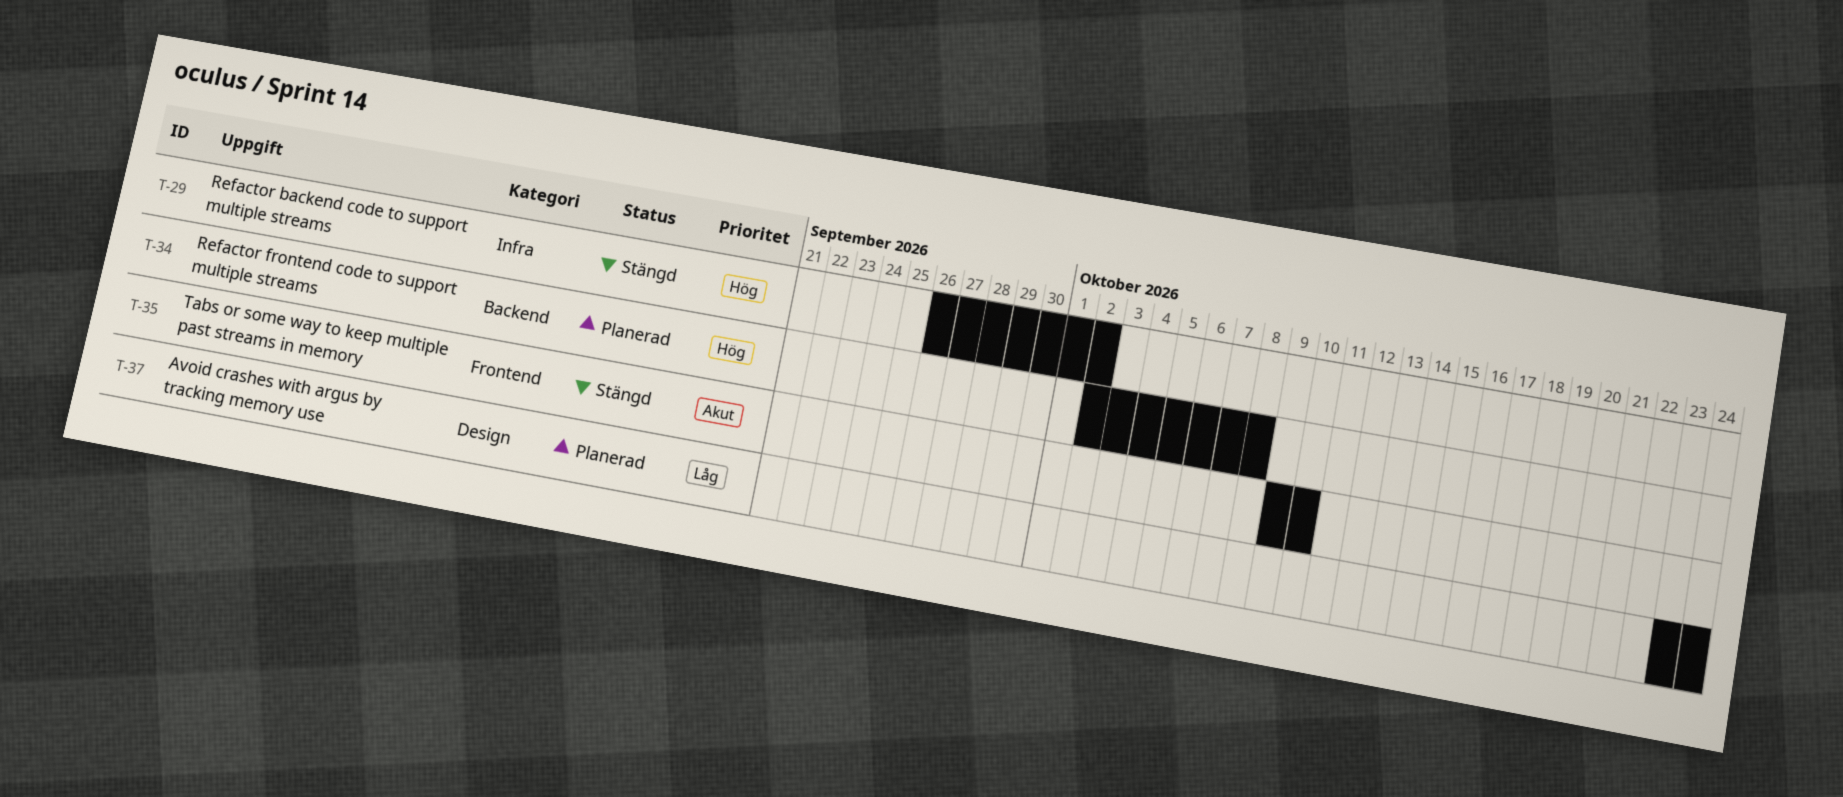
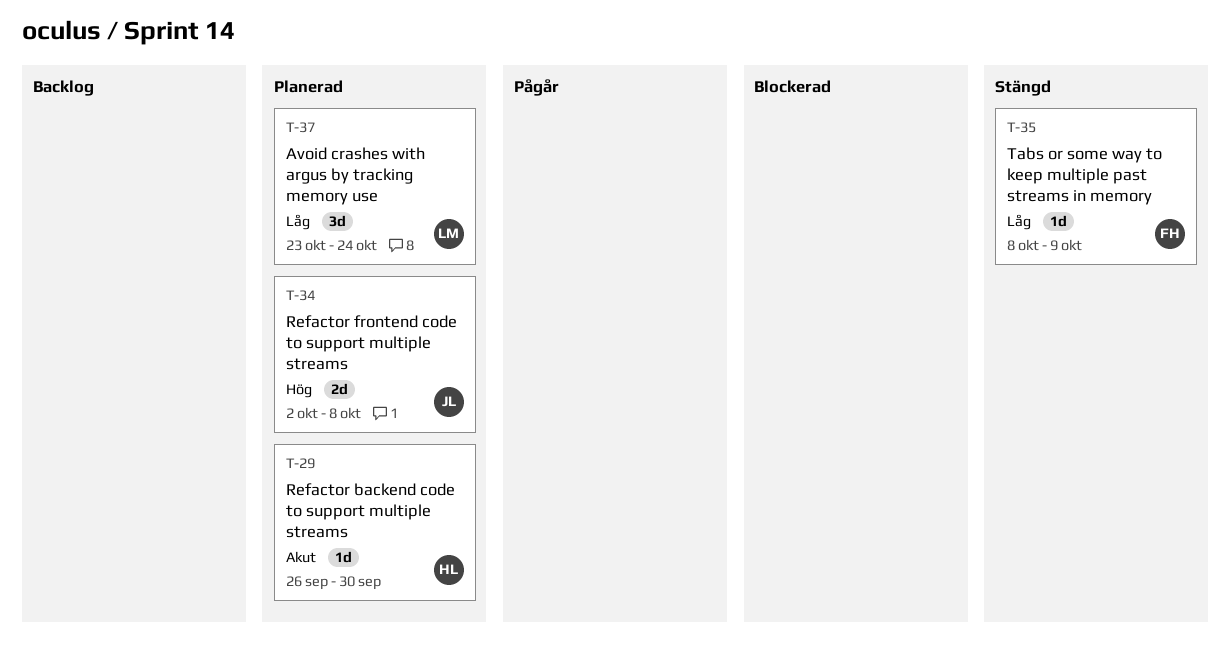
T-29, status: Stängd -> Planerad
T-29, priority: Hög -> Akut
T-29, due: Oct 2 -> Sep 30
T-35, priority: Akut -> Låg
T-35, start: Oct 9 -> Oct 8
T-35, due: Oct 10 -> Oct 9

